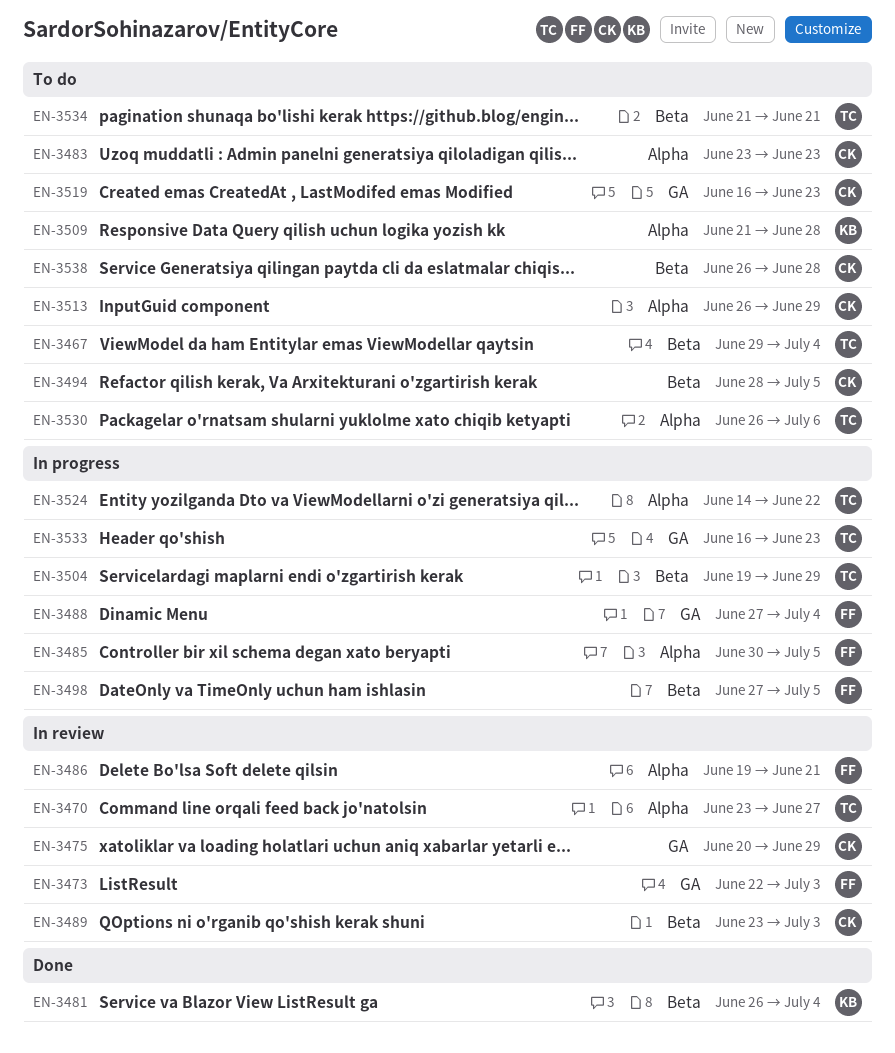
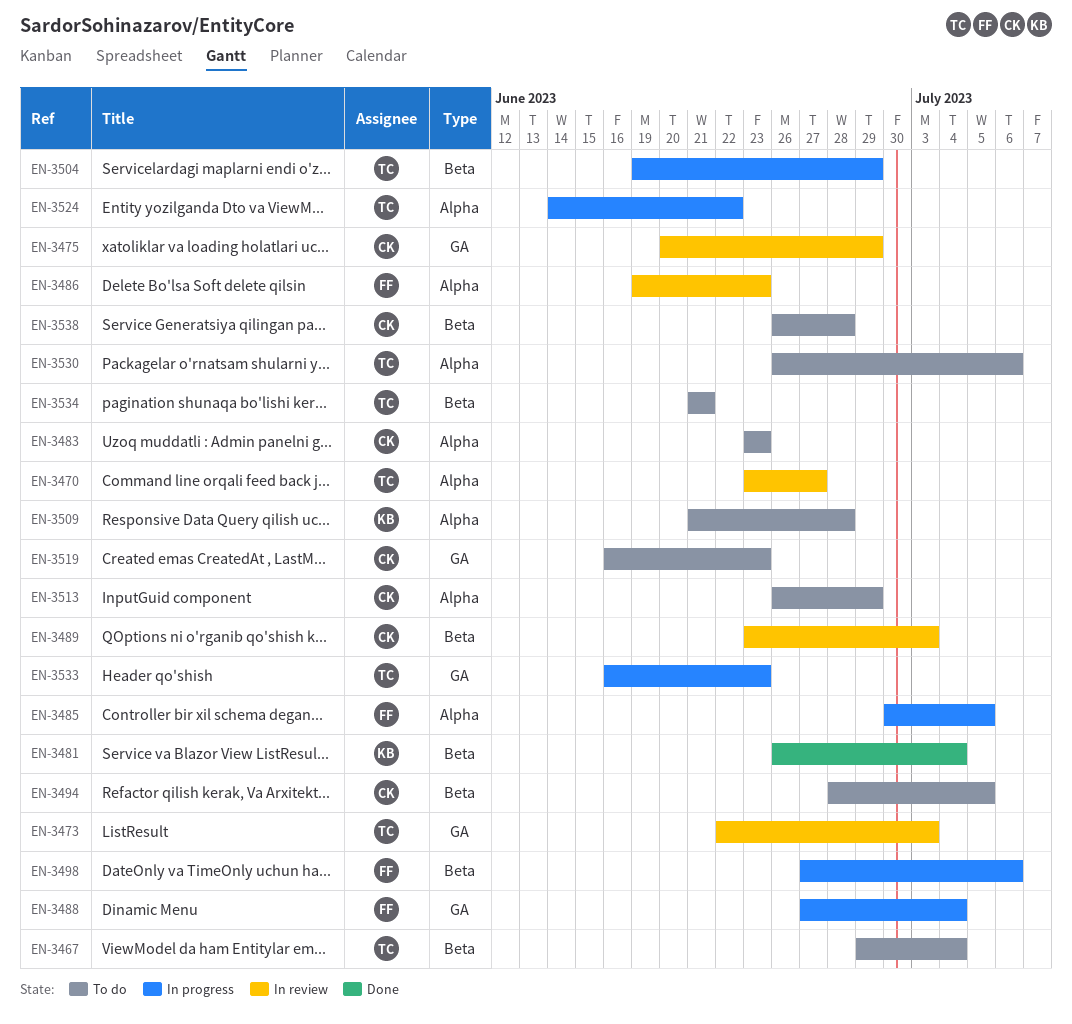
EN-3473, owner: FF -> TC
EN-3486, due: Jun 21 -> Jun 23
EN-3498, due: Jul 5 -> Jul 6

